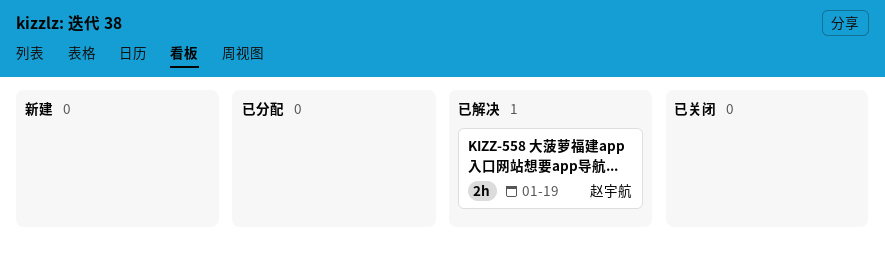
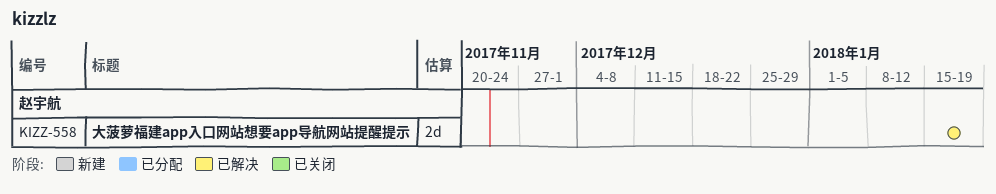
KIZZ-558, estimate: 2h -> 2d

